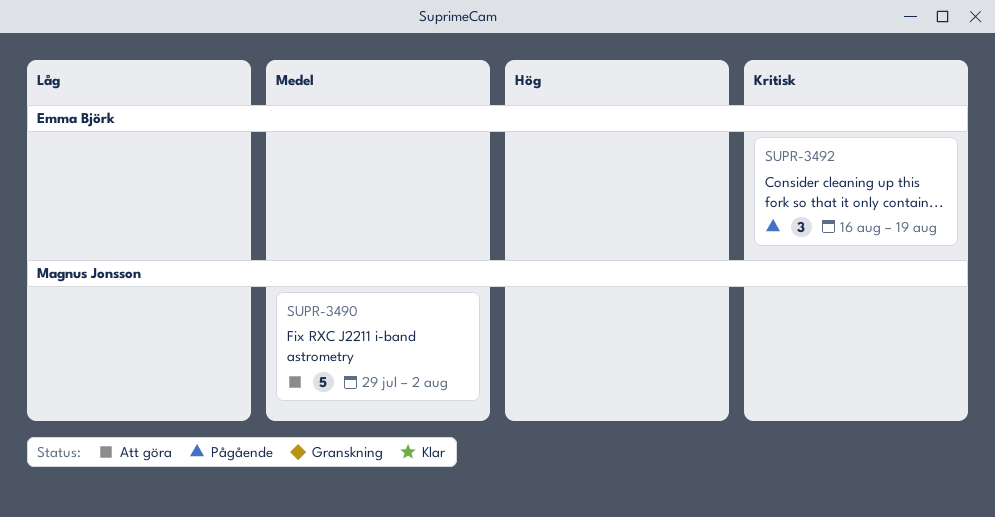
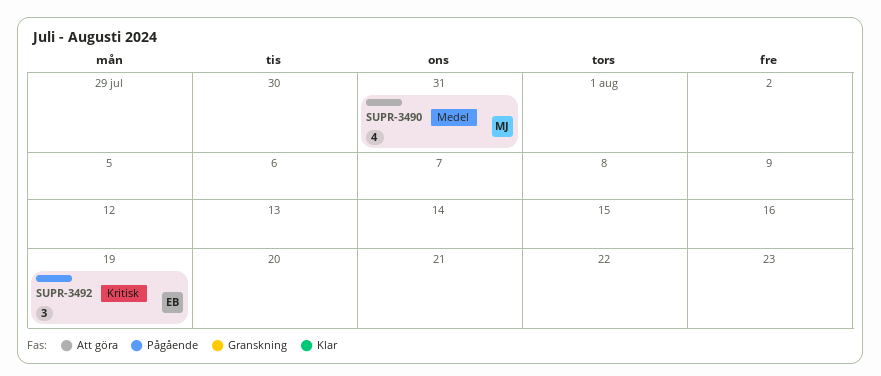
SUPR-3490, estimate: 5 -> 4
SUPR-3490, due: Aug 2 -> Jul 31

